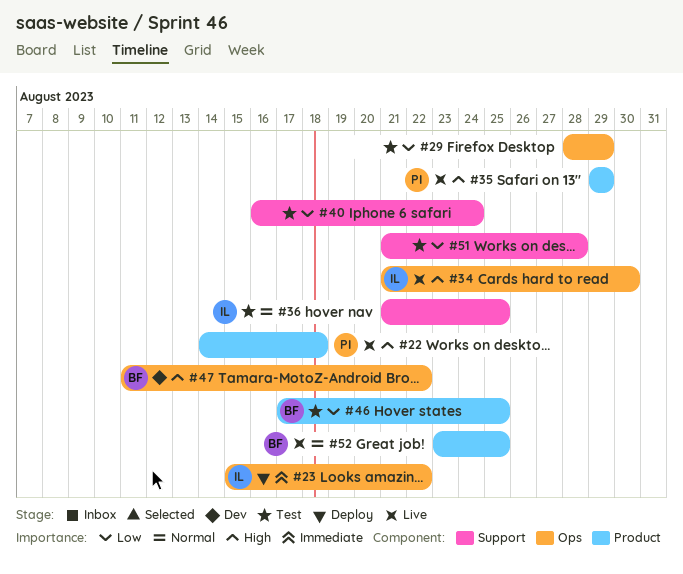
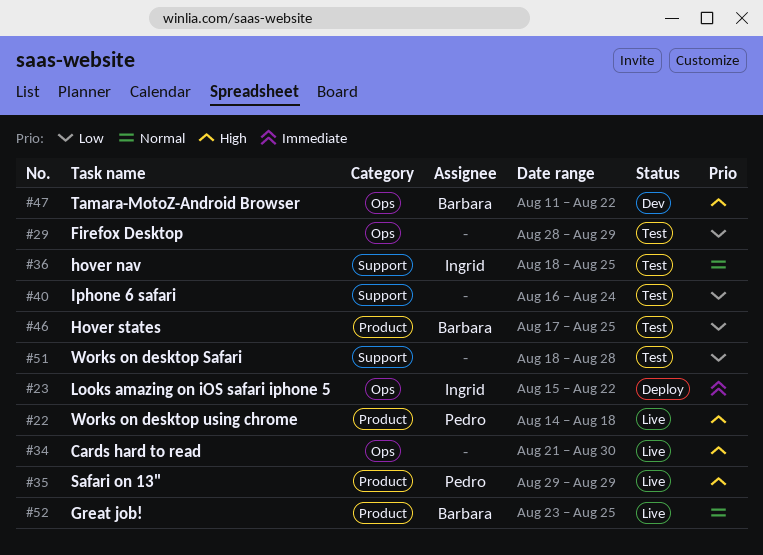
#34, owner: Ingrid -> none
#36, start: Aug 21 -> Aug 18
#51, start: Aug 21 -> Aug 18

